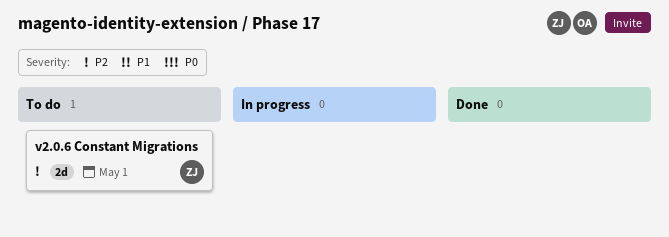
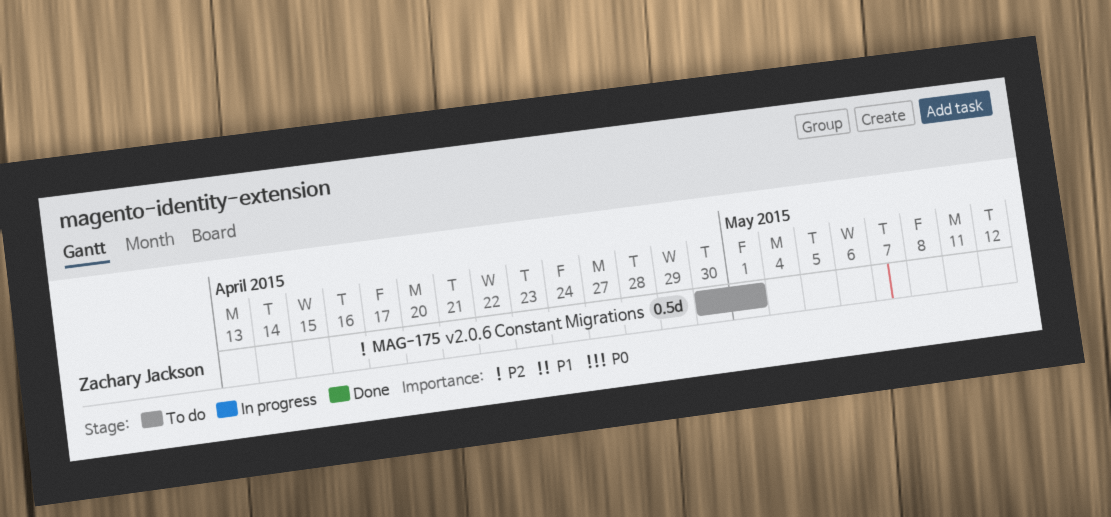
v2.0.6 Constant Migrations, estimate: 2d -> 0.5d

